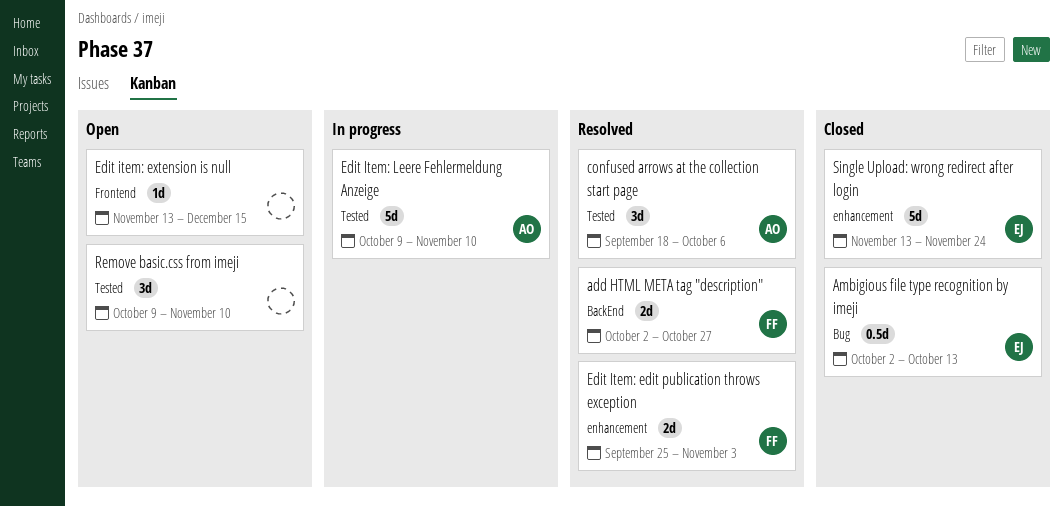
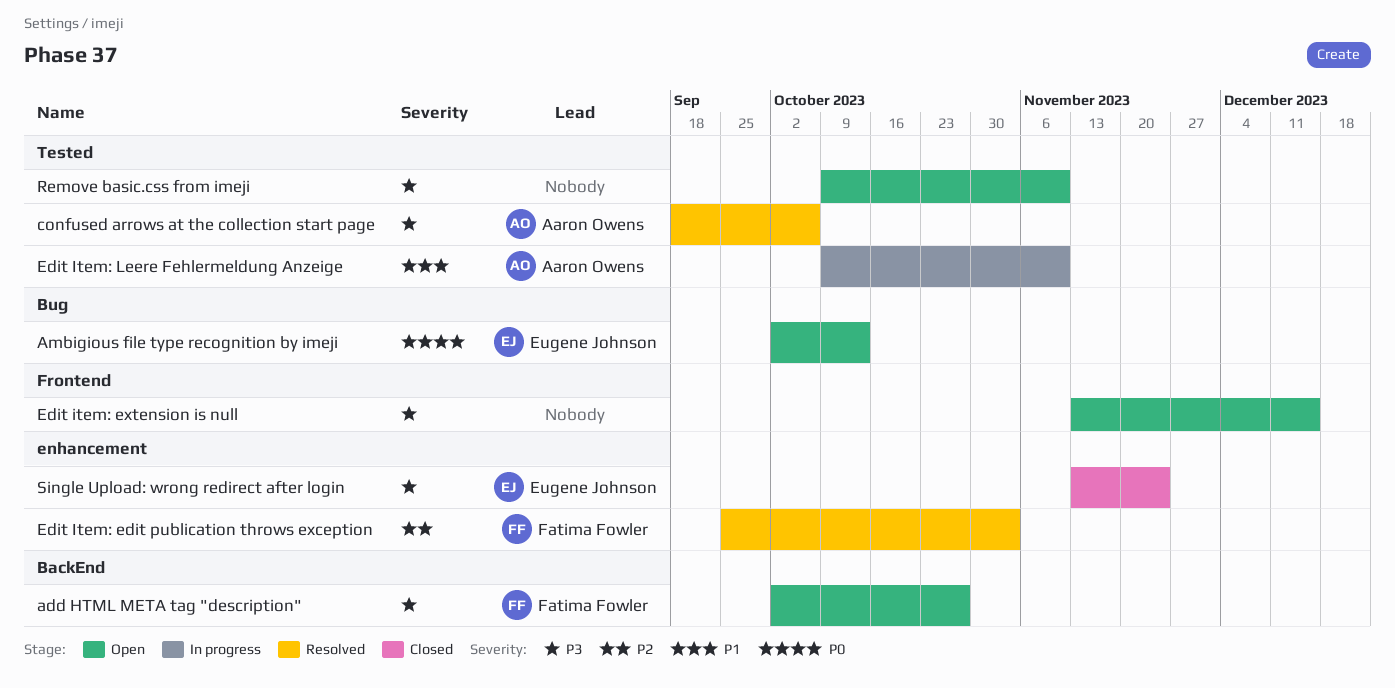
add HTML META tag "description", status: Resolved -> Open
Ambigious file type recognition by imeji, status: Closed -> Open

